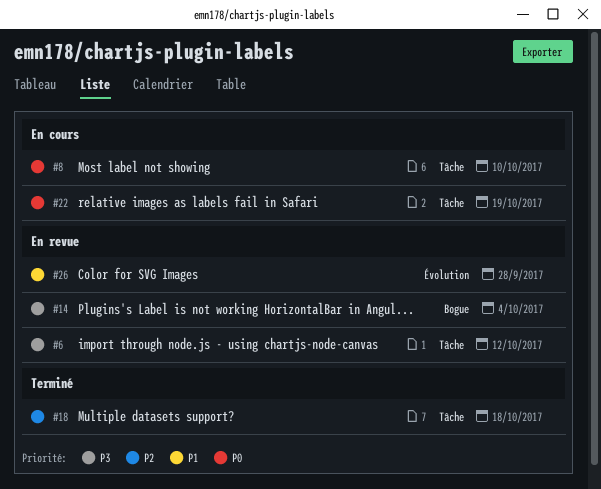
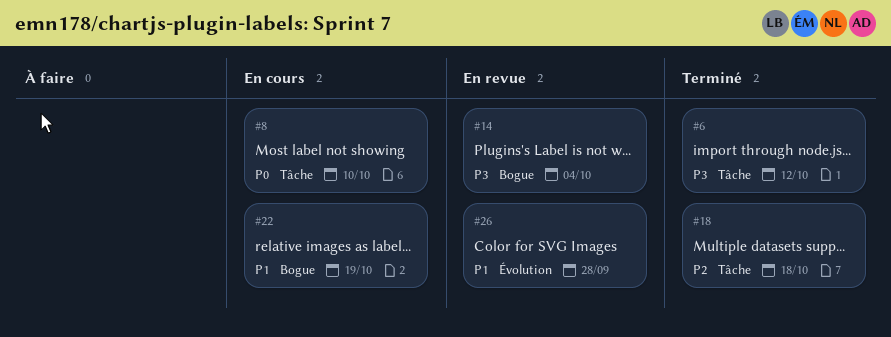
#6, status: En revue -> Terminé
#22, priority: P0 -> P1
#22, label: Tâche -> Bogue

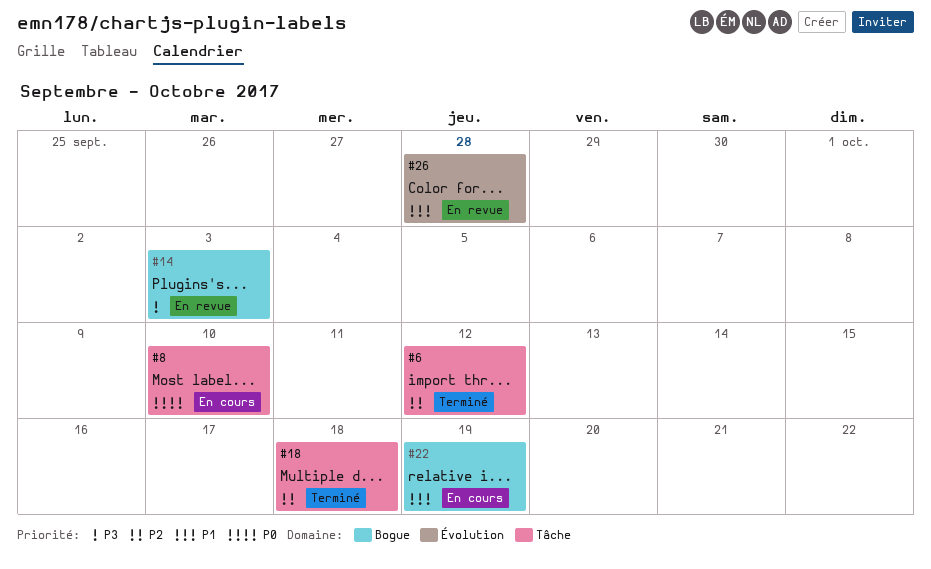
#6, priority: P3 -> P2
#14, due: Oct 4 -> Oct 3

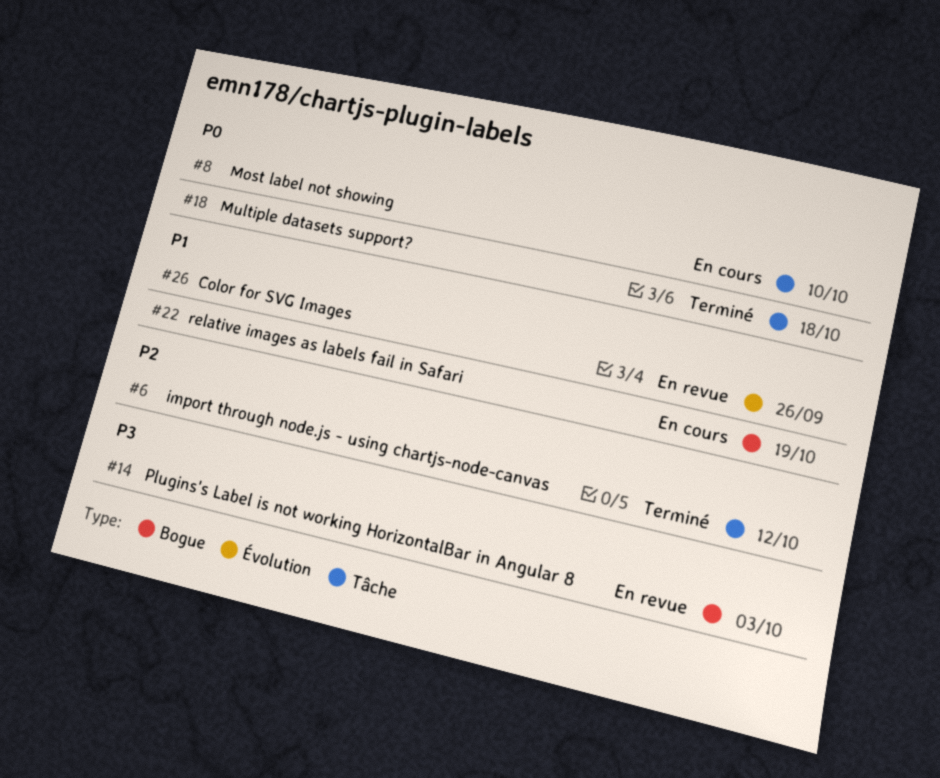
#18, priority: P2 -> P0
#26, due: Sep 28 -> Sep 26

